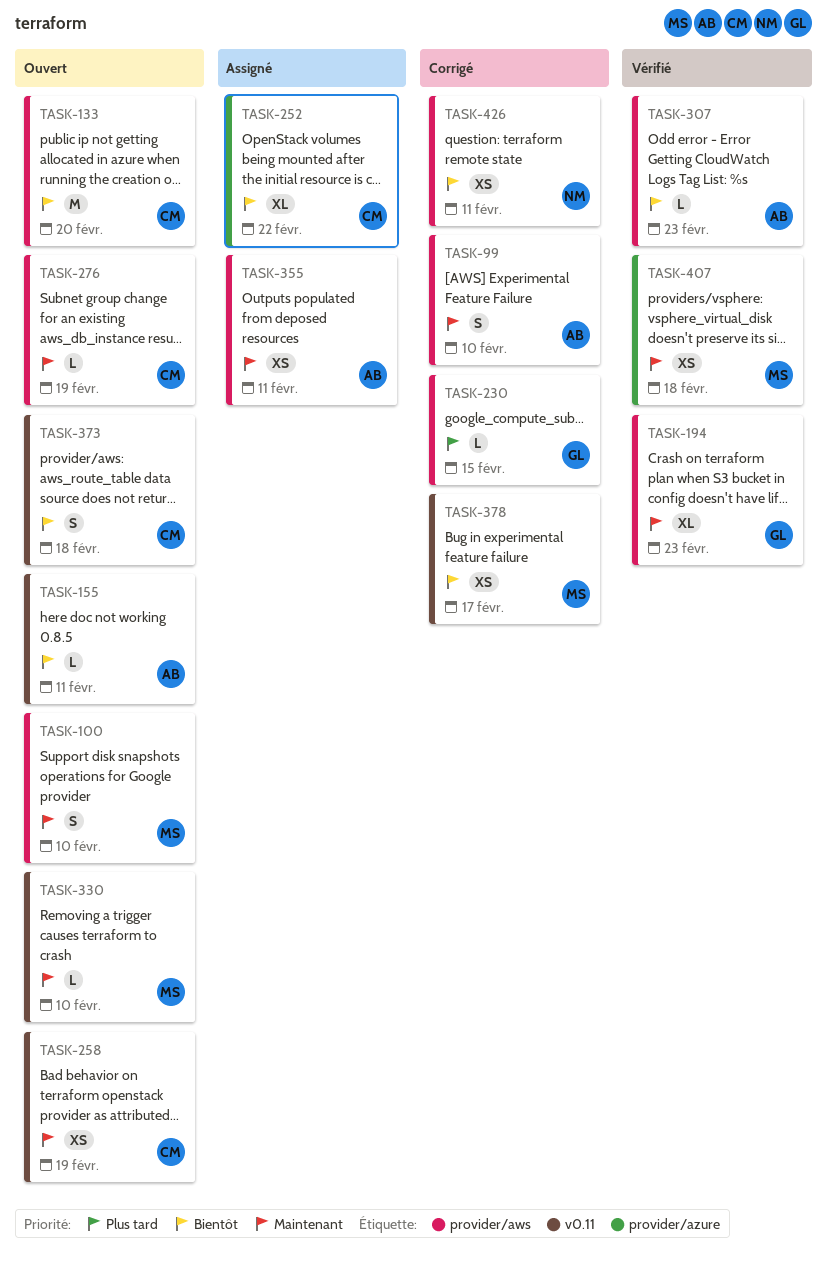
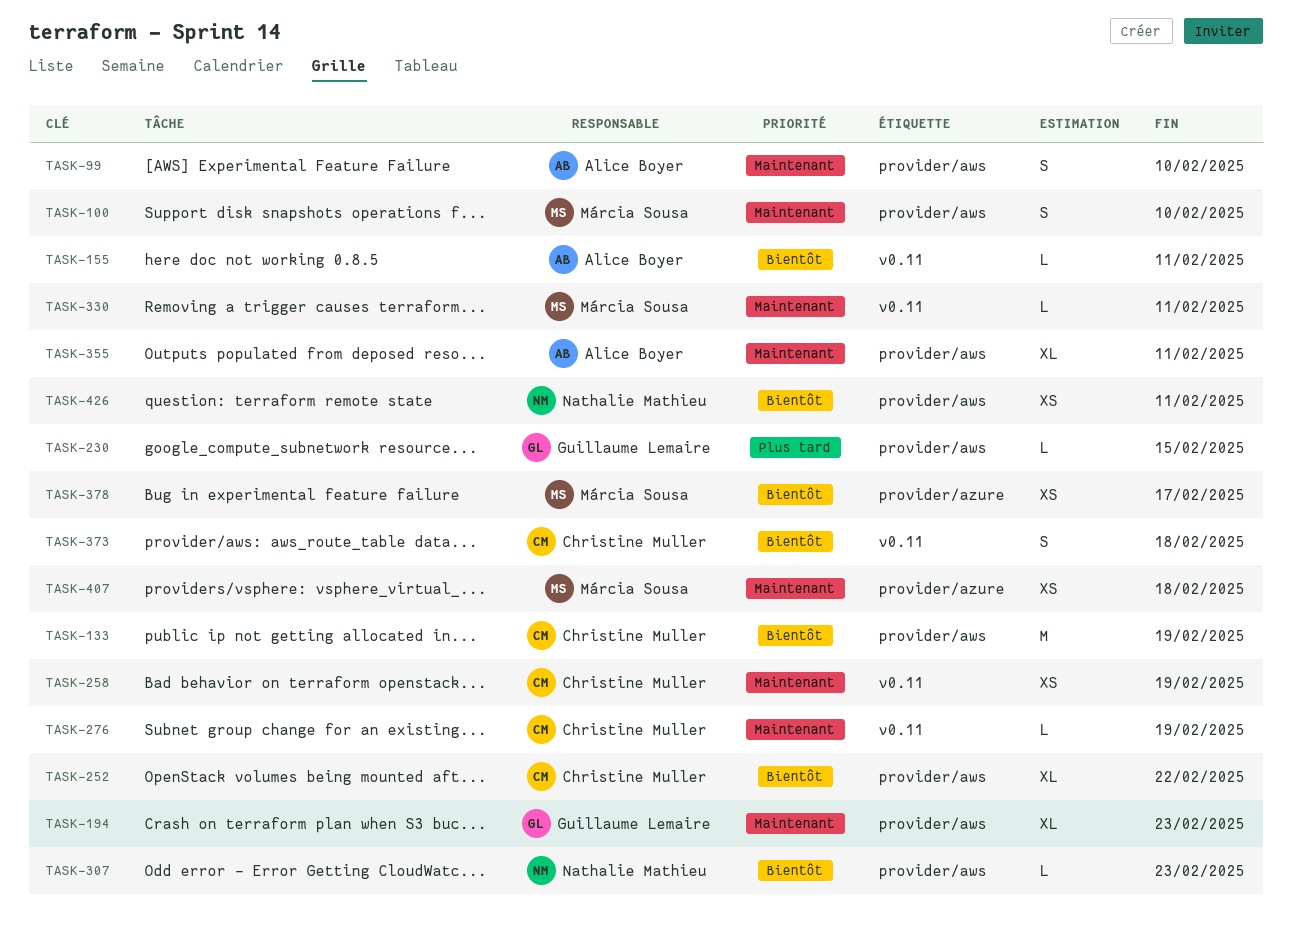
TASK-133, due: Feb 20 -> Feb 19
TASK-252, label: provider/azure -> provider/aws
TASK-276, label: provider/aws -> v0.11
TASK-307, owner: Alice Boyer -> Nathalie Mathieu
TASK-330, due: Feb 10 -> Feb 11
TASK-355, estimate: XS -> XL
TASK-378, label: v0.11 -> provider/azure

